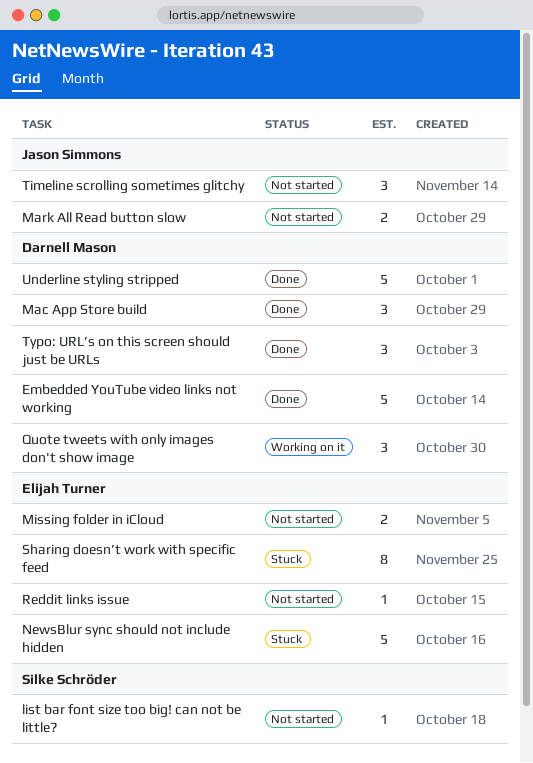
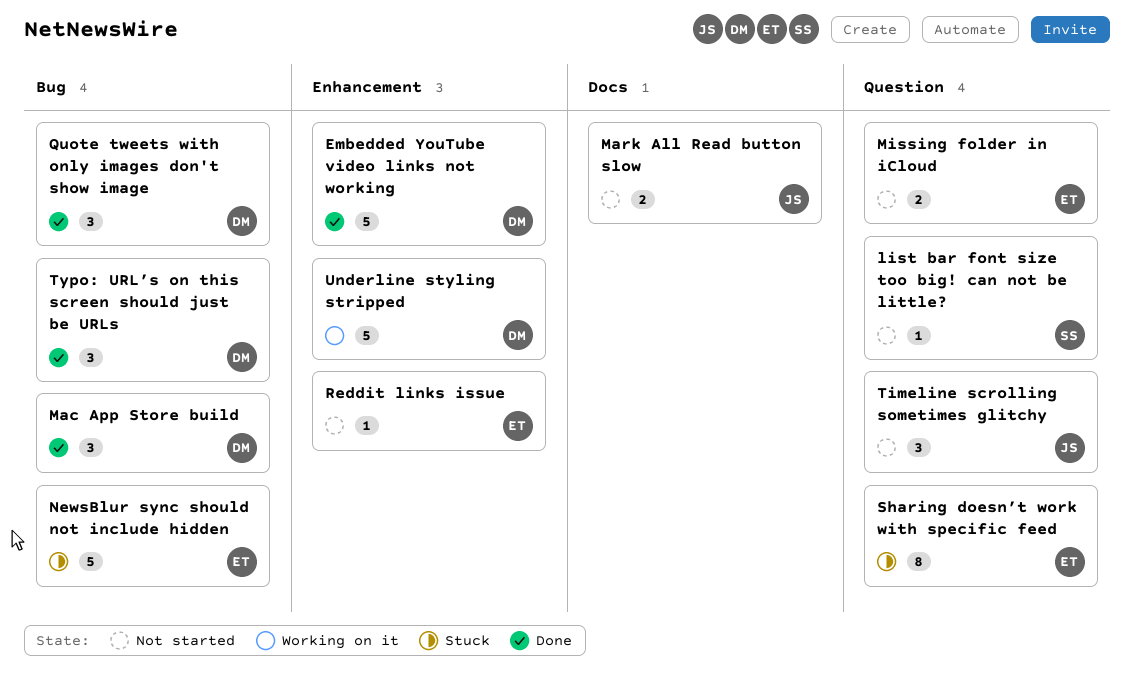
Quote tweets with only images don't show image, status: Working on it -> Done
Underline styling stripped, status: Done -> Working on it

